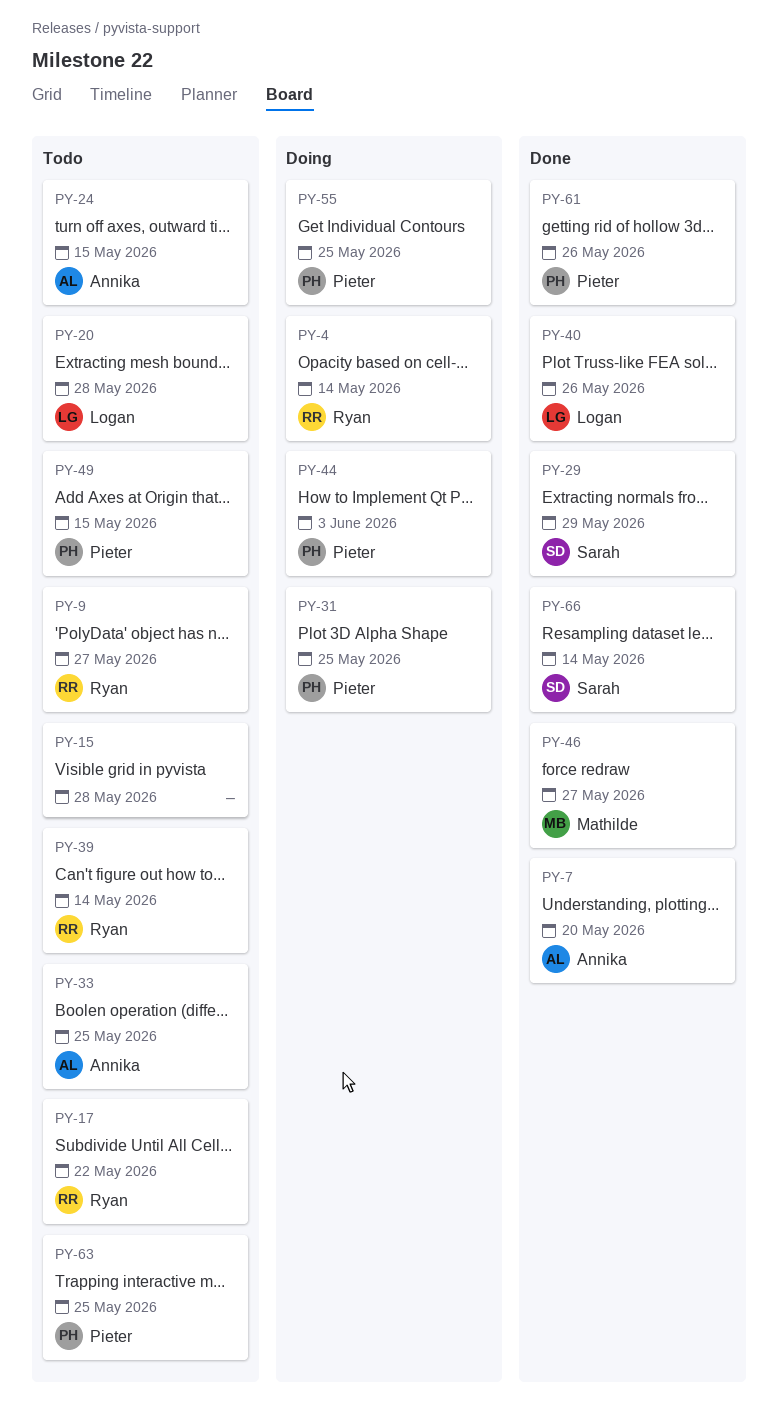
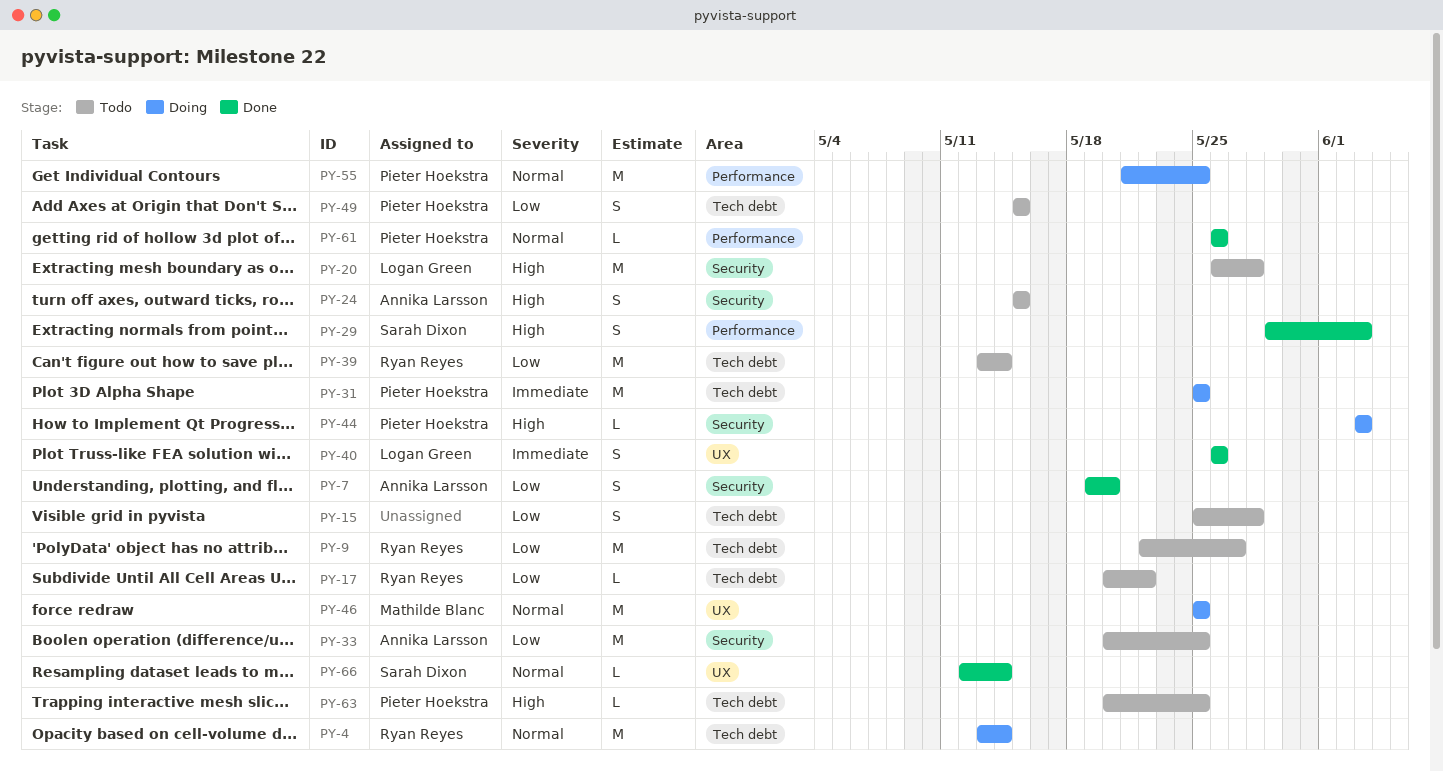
PY-29, due: May 29 -> Jun 3
PY-46, status: Done -> Doing
PY-46, due: May 27 -> May 25

